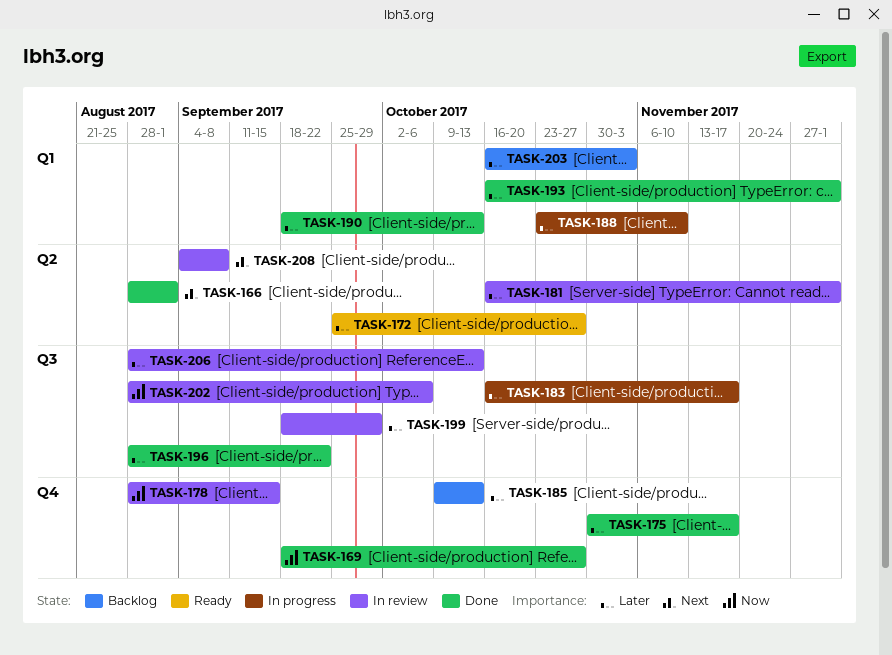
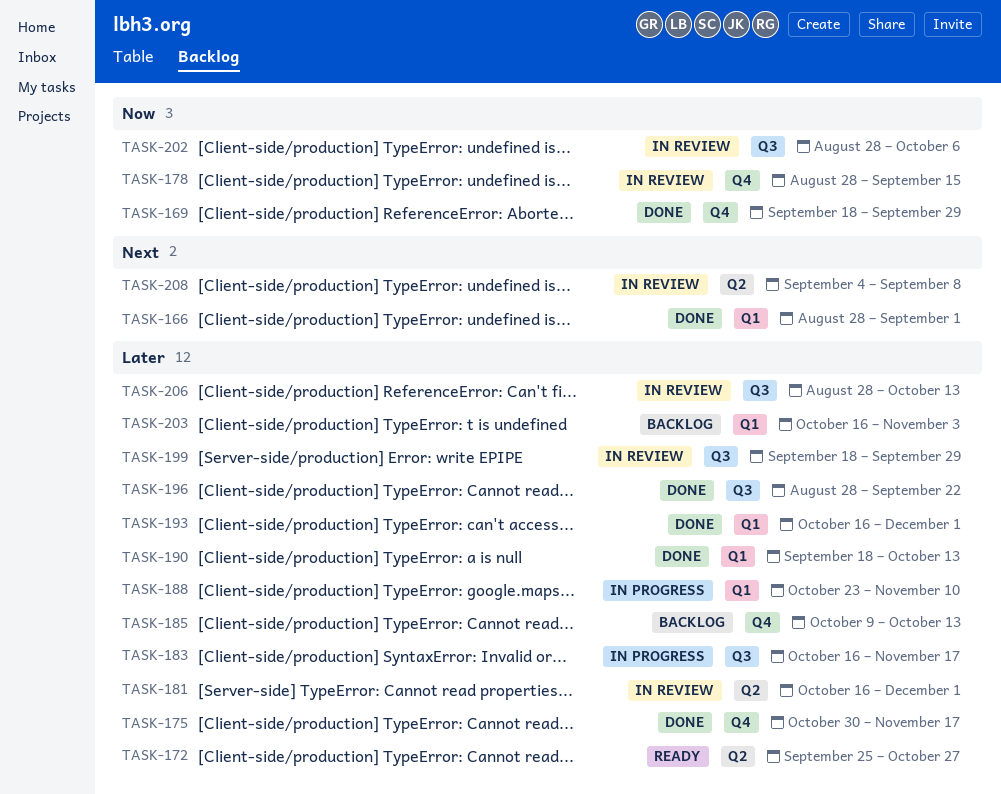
TASK-166, label: Q2 -> Q1
TASK-169, due: Oct 27 -> Sep 29

